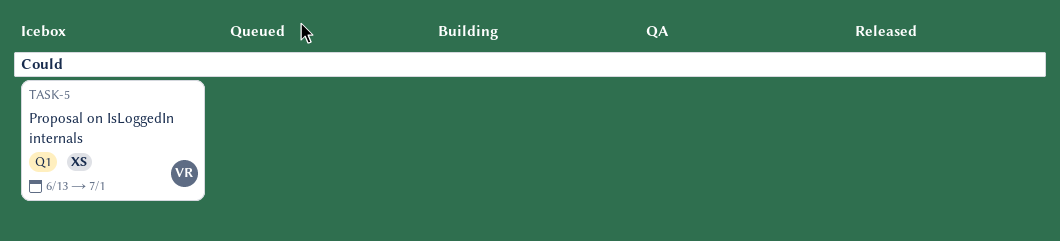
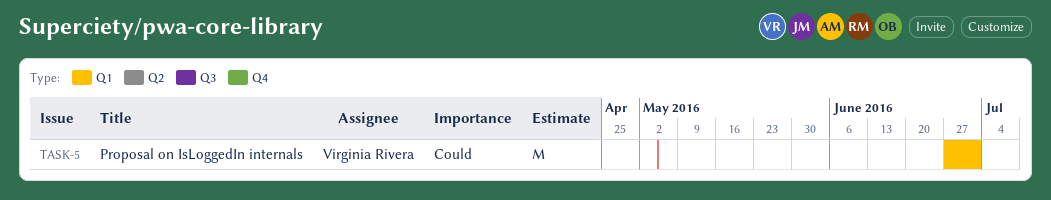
TASK-5, estimate: XS -> M
TASK-5, start: Jun 13 -> Jun 27

